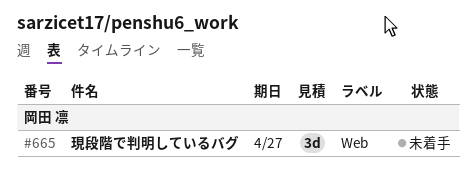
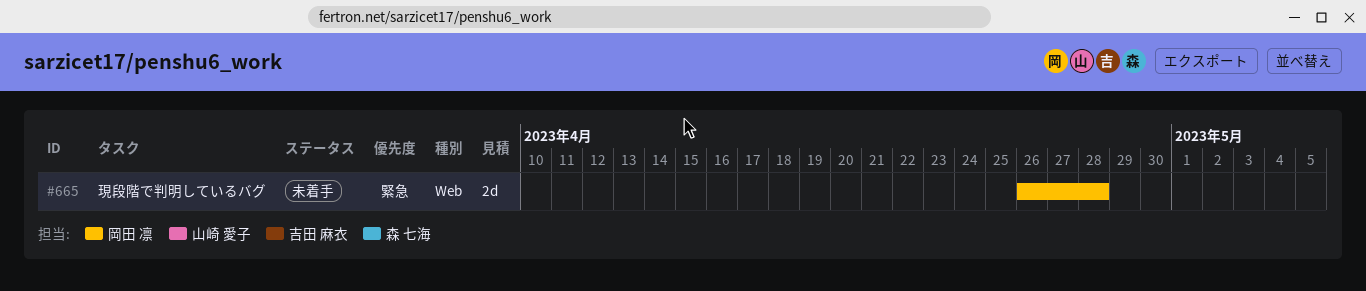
#665, estimate: 3d -> 2d
#665, due: Apr 27 -> Apr 28

